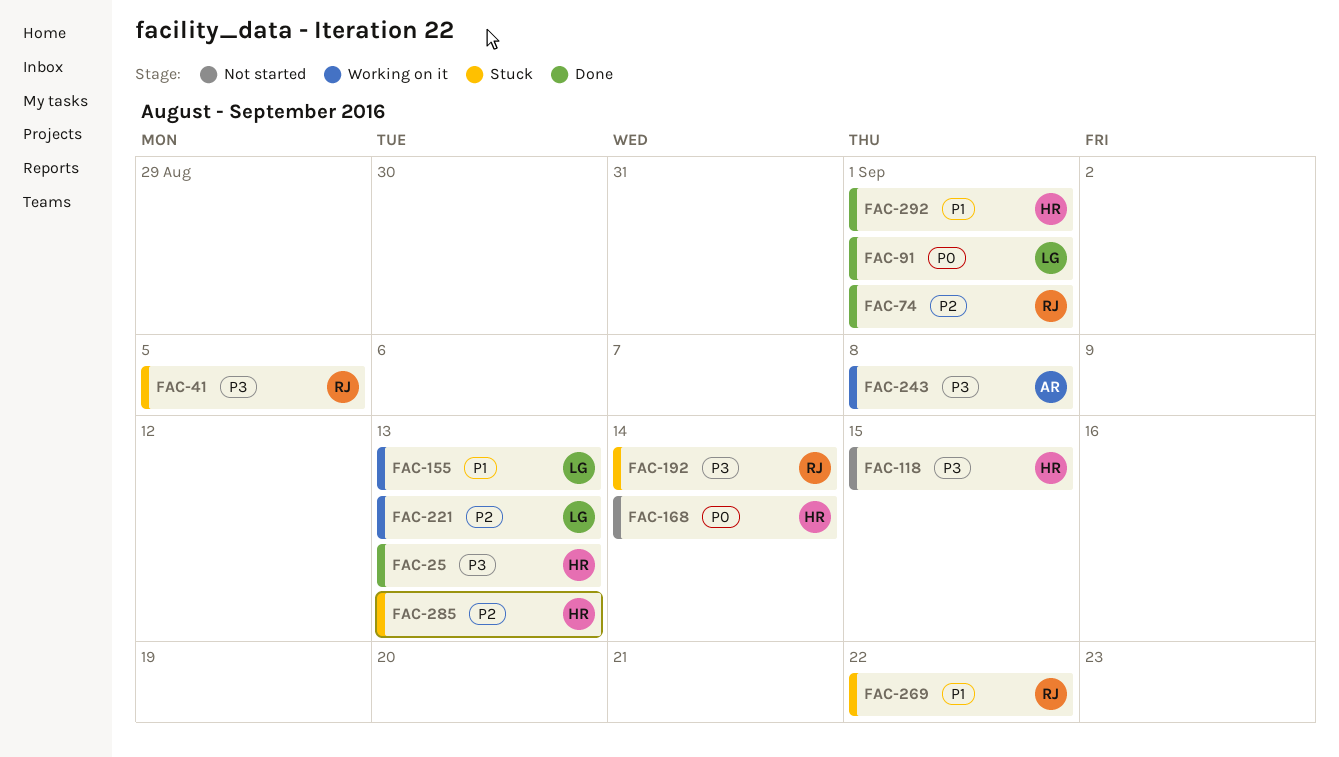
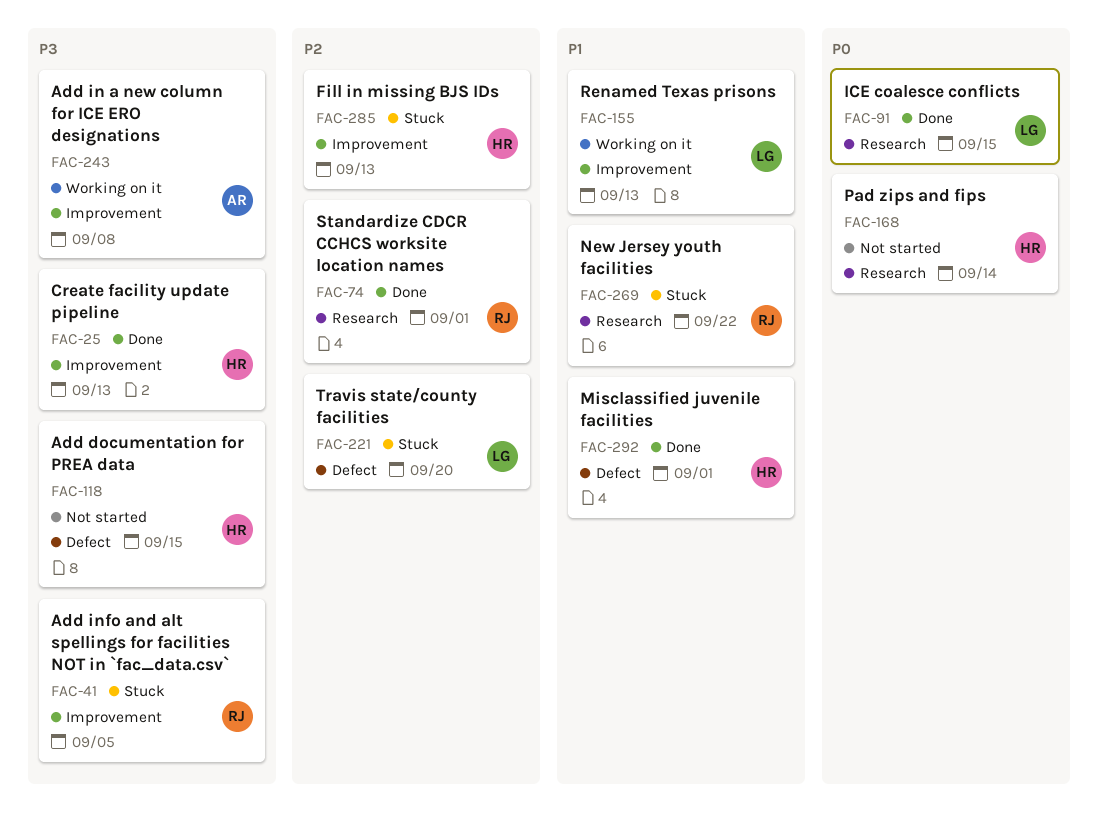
FAC-91, due: Sep 1 -> Sep 15
FAC-192: present -> none
FAC-221, status: Working on it -> Stuck
FAC-221, due: Sep 13 -> Sep 20

